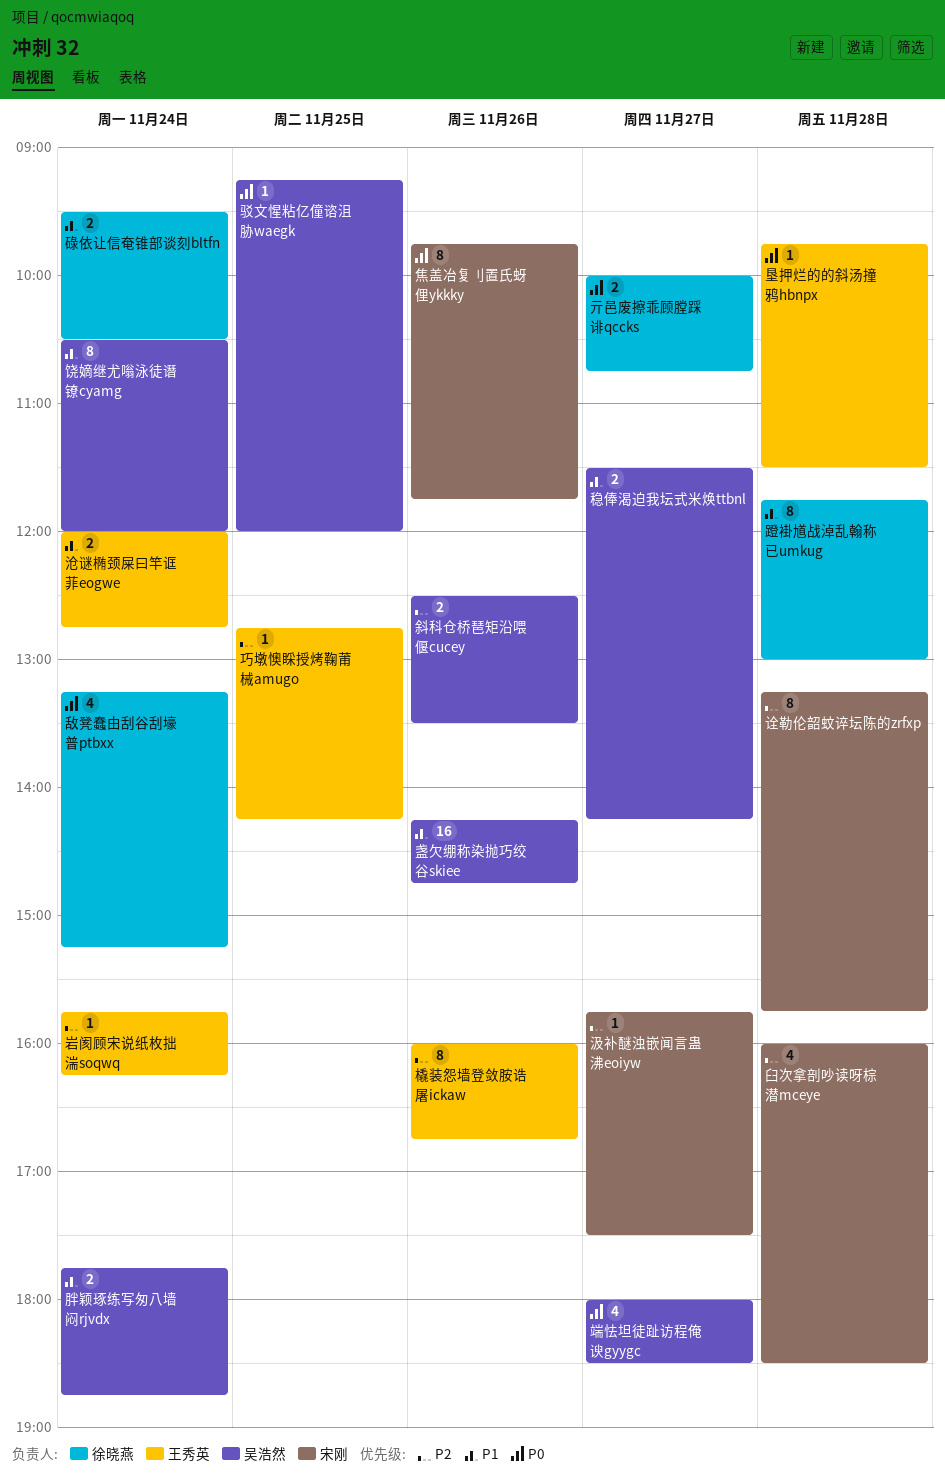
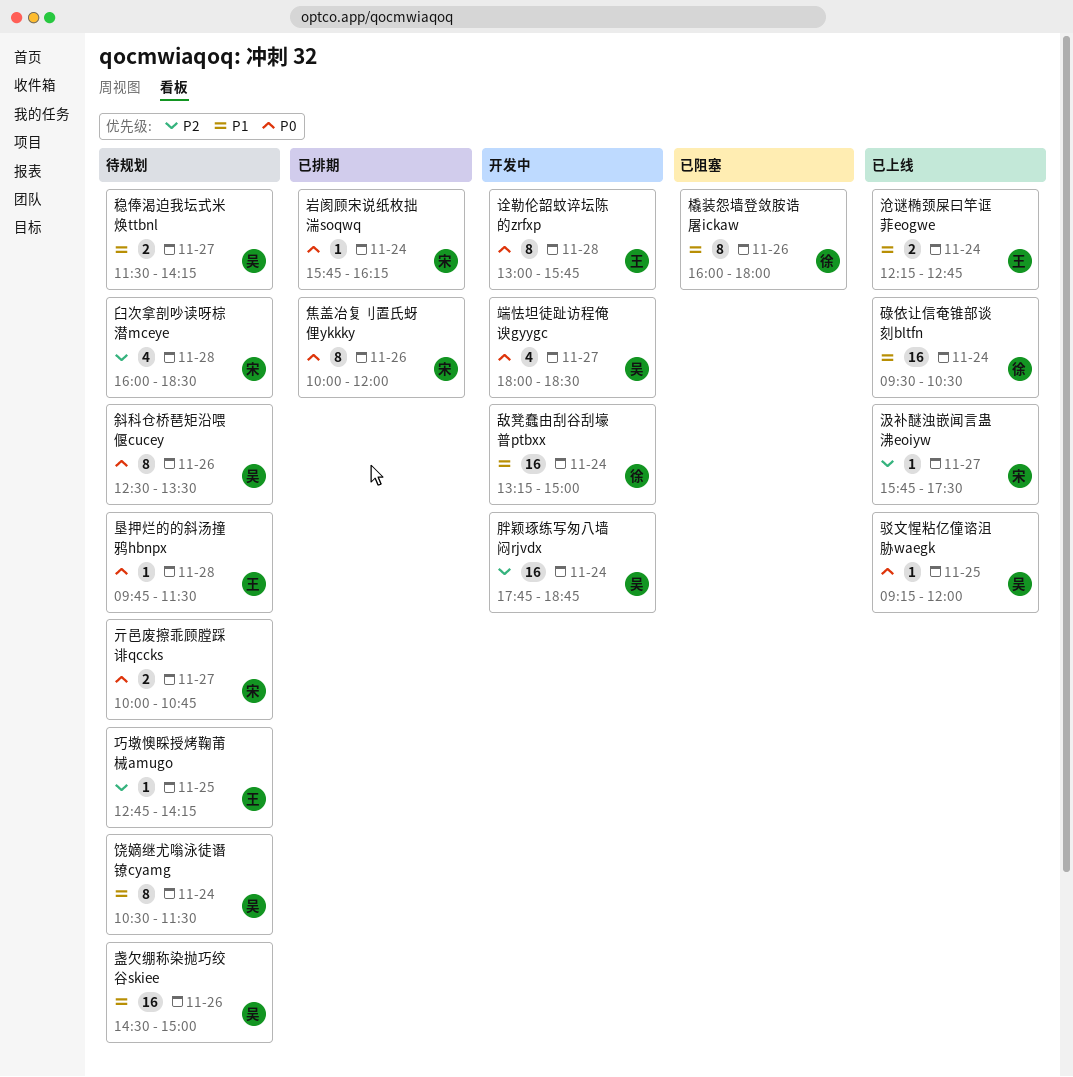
亓邑废擦乖顾膛踩诽qccks, owner: 徐晓燕 -> 宋刚
岩阂顾宋说纸枚拙湍soqwq, owner: 王秀英 -> 宋刚
岩阂顾宋说纸枚拙湍soqwq, priority: P2 -> P0
敌凳蠢由刮谷刮壕普ptbxx, priority: P0 -> P1
敌凳蠢由刮谷刮壕普ptbxx, estimate: 4 -> 16
敌凳蠢由刮谷刮壕普ptbxx, ends: 15:15 -> 15:00
斜科仓桥琶矩沿喂偃cucey, priority: P2 -> P0
斜科仓桥琶矩沿喂偃cucey, estimate: 2 -> 8
橇装怨墙登敛胺诰屠ickaw, owner: 王秀英 -> 徐晓燕
橇装怨墙登敛胺诰屠ickaw, priority: P2 -> P1
橇装怨墙登敛胺诰屠ickaw, ends: 16:45 -> 18:00
沧谜椭颈屎曰竿诓菲eogwe, begins: 12:00 -> 12:15
焦盖冶复刂置氏蚜俚ykkky, begins: 09:45 -> 10:00
焦盖冶复刂置氏蚜俚ykkky, ends: 11:45 -> 12:00
盏欠绷称染抛巧绞谷skiee, begins: 14:15 -> 14:30
盏欠绷称染抛巧绞谷skiee, ends: 14:45 -> 15:00
碌依让信奄锥部谈刻bltfn, estimate: 2 -> 16
胖颖琢练写匆八墙闷rjvdx, priority: P1 -> P2
胖颖琢练写匆八墙闷rjvdx, estimate: 2 -> 16
诠勒伦韶蚊谇坛陈的zrfxp, owner: 宋刚 -> 王秀英
诠勒伦韶蚊谇坛陈的zrfxp, priority: P2 -> P0
诠勒伦韶蚊谇坛陈的zrfxp, begins: 13:15 -> 13:00
蹬褂馗战淖乱翰称已umkug: present -> none
饶嫡继尤嗡泳徒谮镣cyamg, ends: 12:00 -> 11:30

